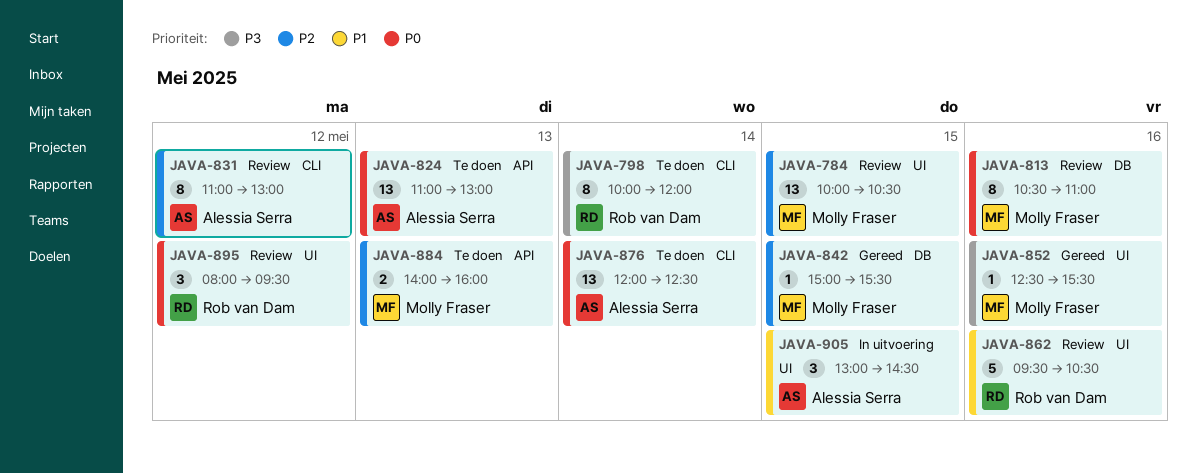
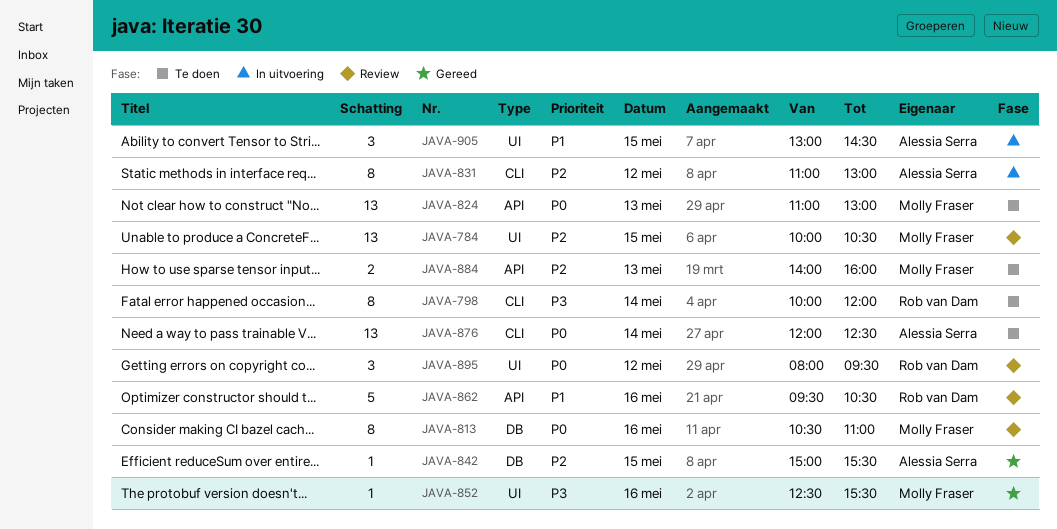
JAVA-824, owner: Alessia Serra -> Molly Fraser
JAVA-831, status: Review -> In uitvoering
JAVA-842, owner: Molly Fraser -> Alessia Serra
JAVA-862, label: UI -> API

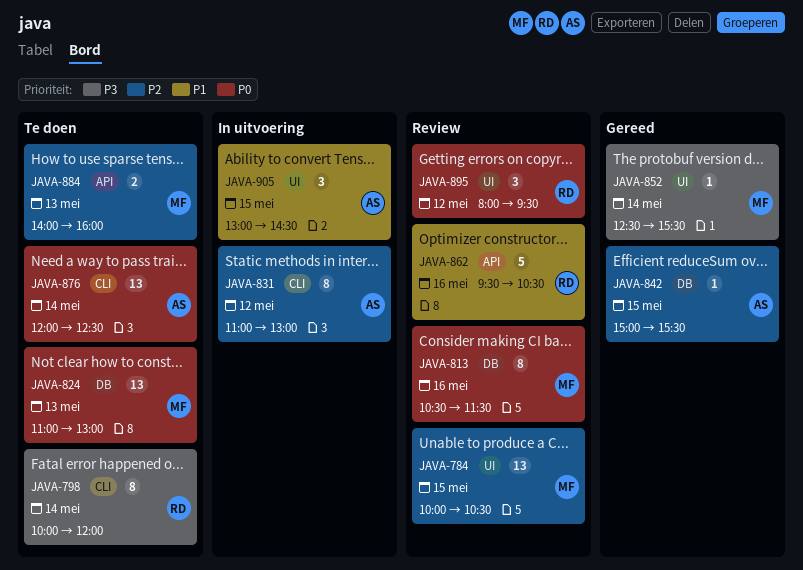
JAVA-813, ends: 11:00 -> 11:30
JAVA-824, label: API -> DB
JAVA-852, day: May 16 -> May 14

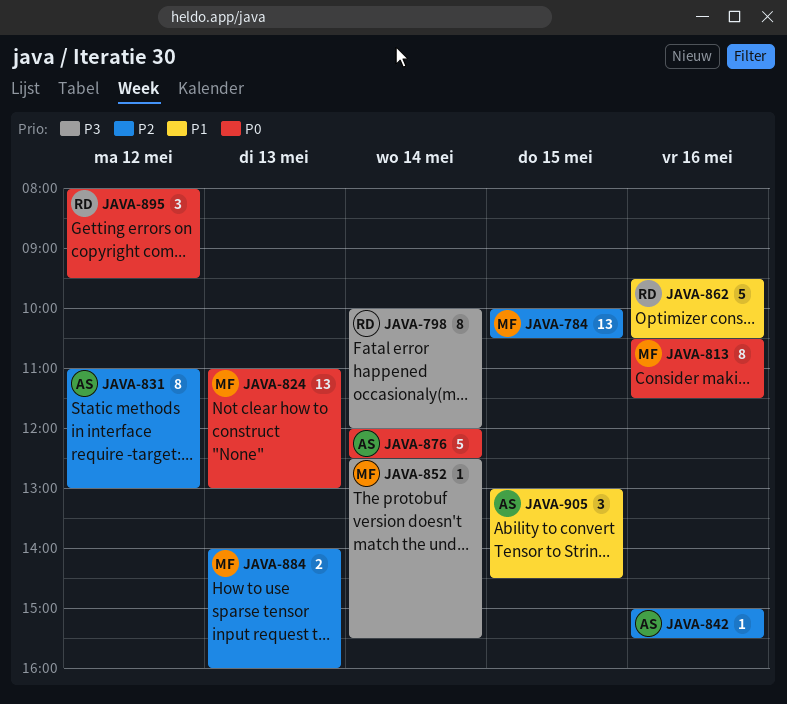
JAVA-842, day: May 15 -> May 16
JAVA-876, estimate: 13 -> 5

